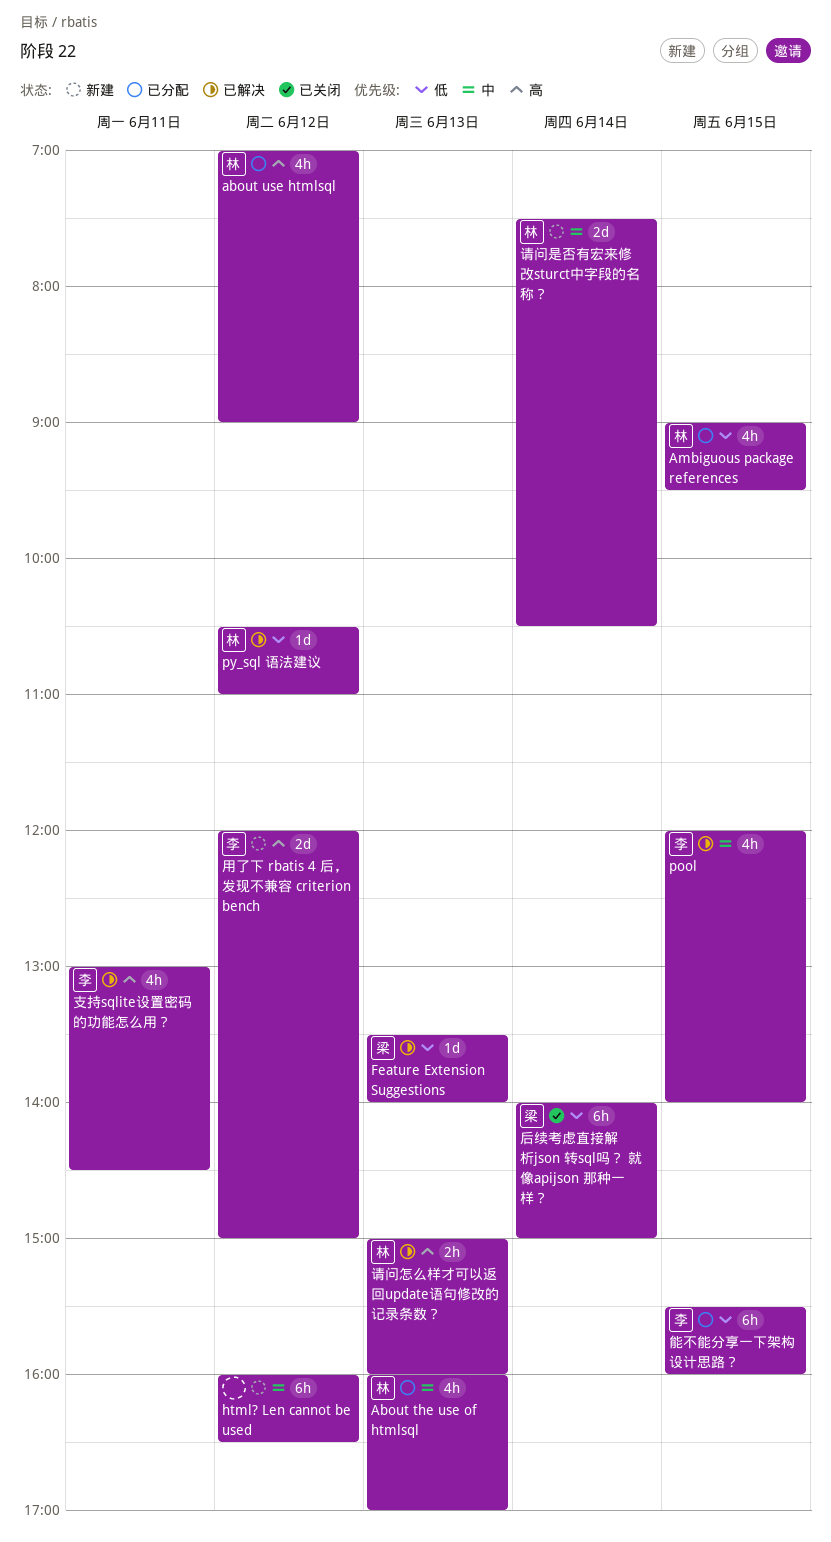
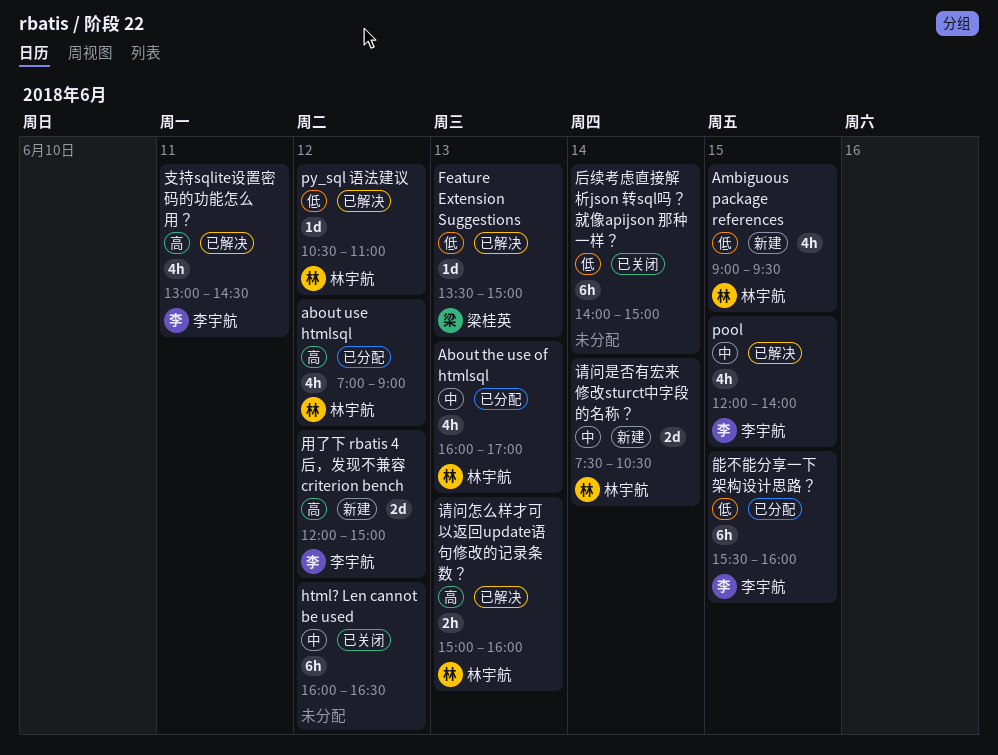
Ambiguous package references, status: 已分配 -> 新建
Feature Extension Suggestions, ends: 14:00 -> 15:00
html? Len cannot be used, status: 新建 -> 已关闭
后续考虑直接解析json 转sql吗？ 就像apijson 那种一样？, owner: 梁桂英 -> none

